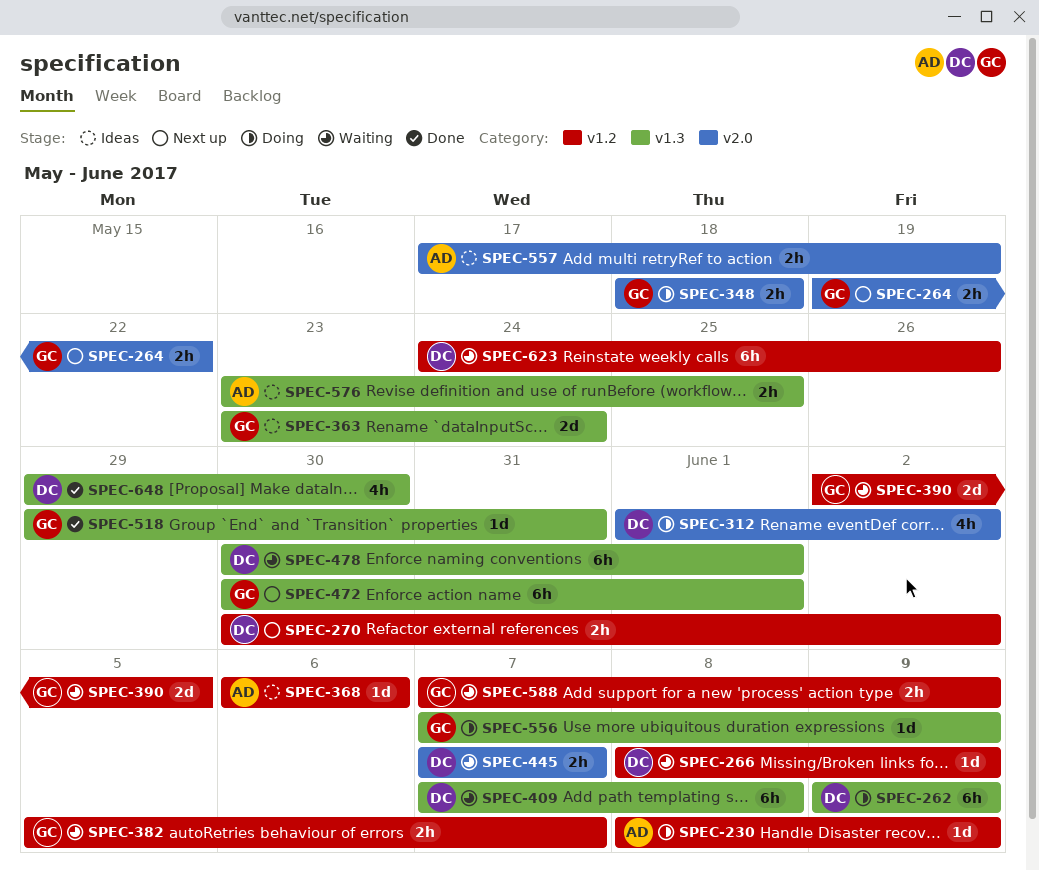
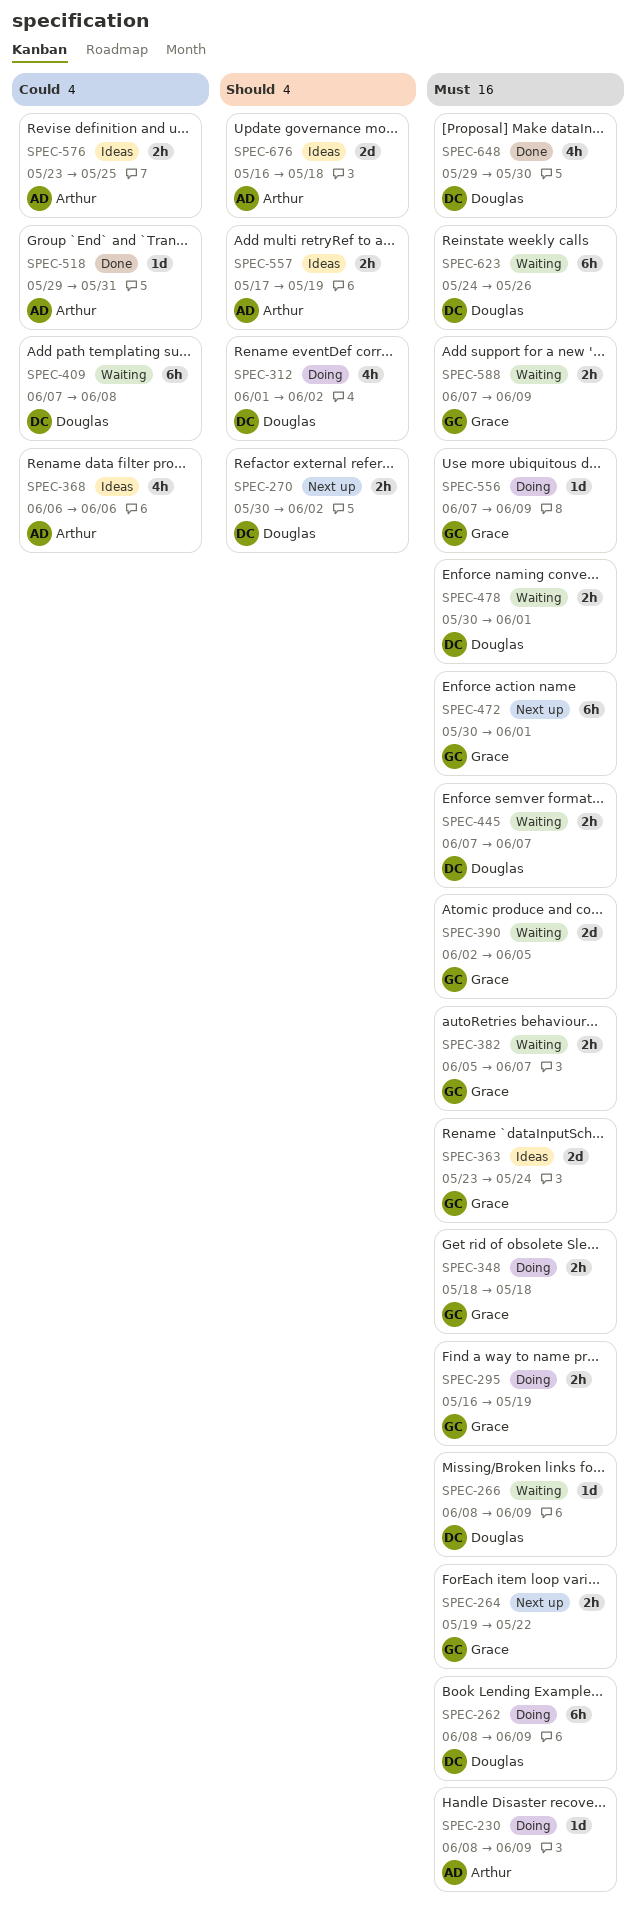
SPEC-262, start: Jun 9 -> Jun 8
SPEC-295: none -> present
SPEC-368, estimate: 1d -> 4h
SPEC-478, estimate: 6h -> 2h
SPEC-518, owner: Grace -> Arthur
SPEC-676: none -> present

